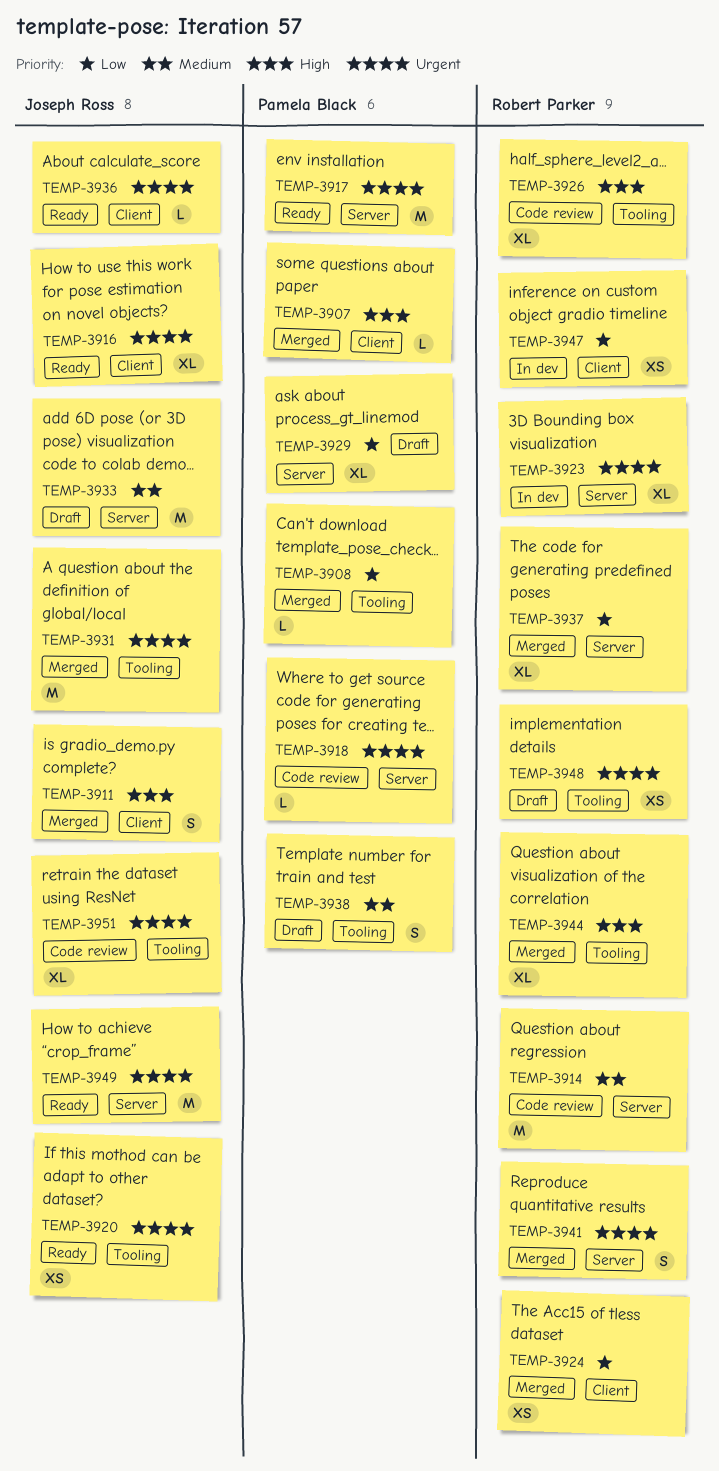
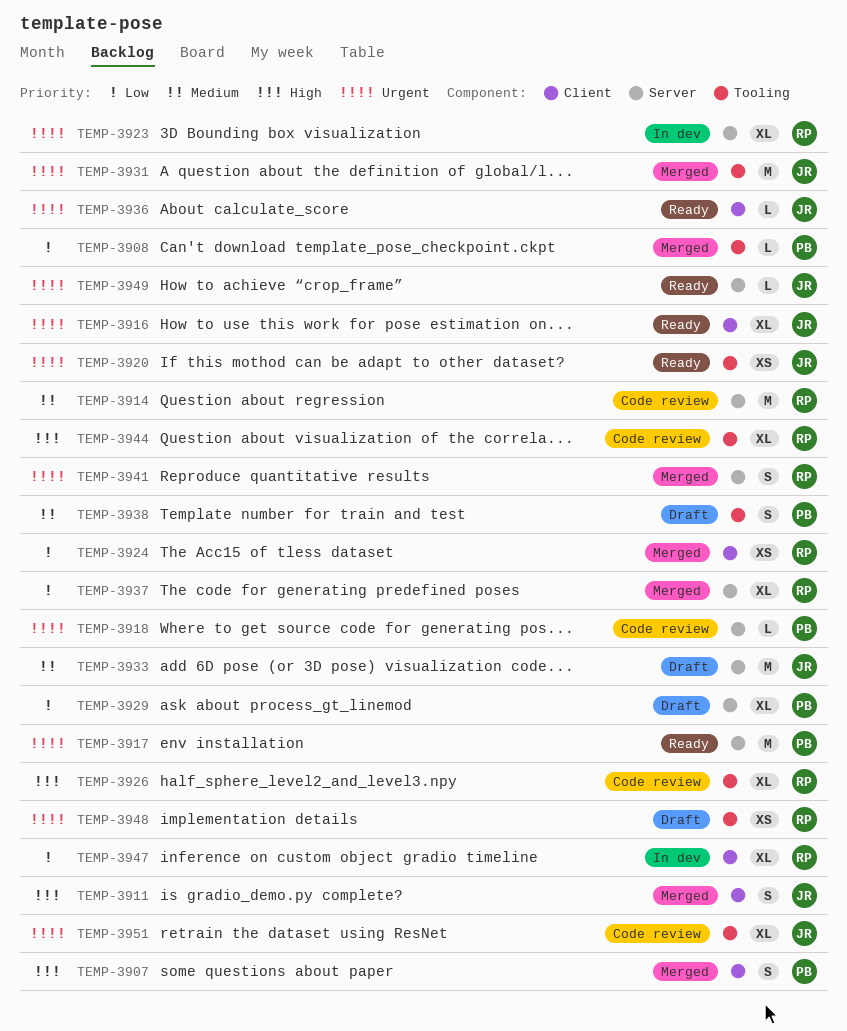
TEMP-3907, estimate: L -> S
TEMP-3944, status: Merged -> Code review
TEMP-3947, estimate: XS -> XL
TEMP-3949, estimate: M -> L

